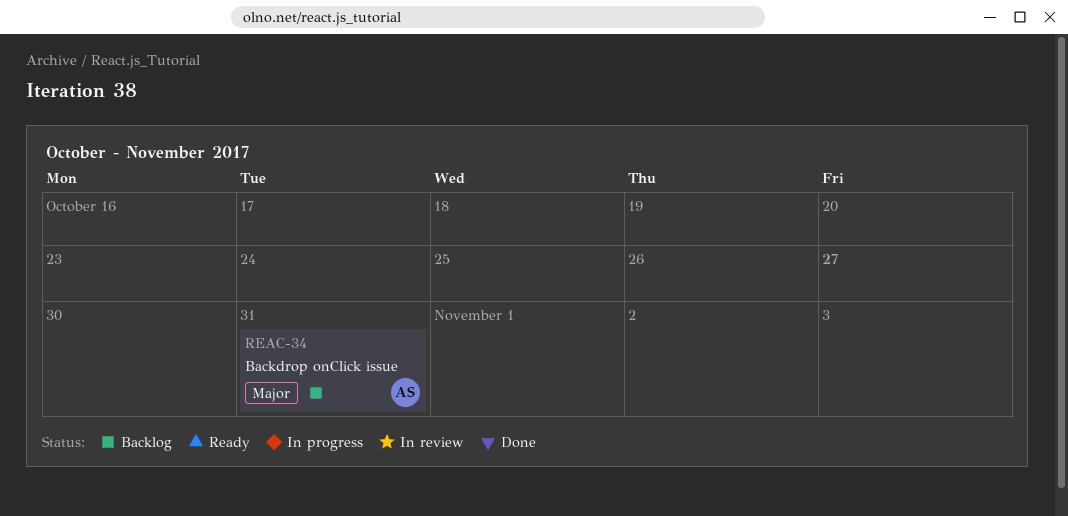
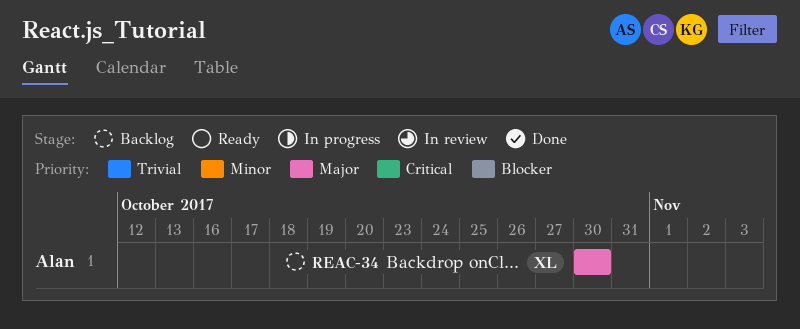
REAC-34, due: Oct 31 -> Oct 30

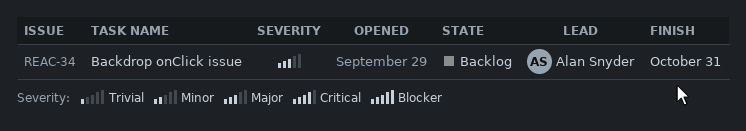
REAC-34, due: Oct 30 -> Oct 31

